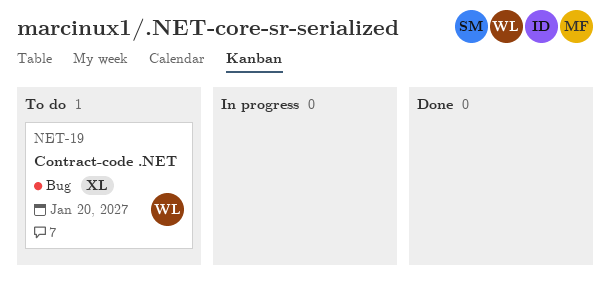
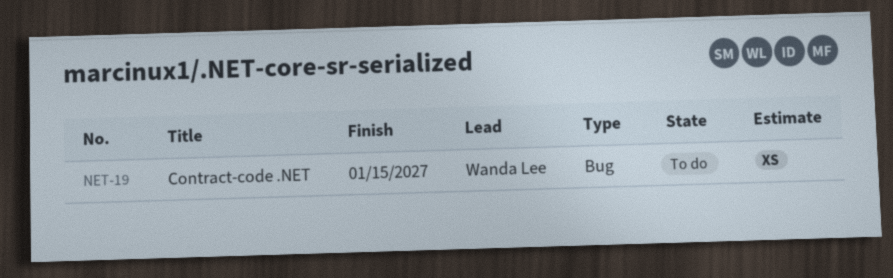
NET-19, estimate: XL -> XS
NET-19, due: Jan 20 -> Jan 15

